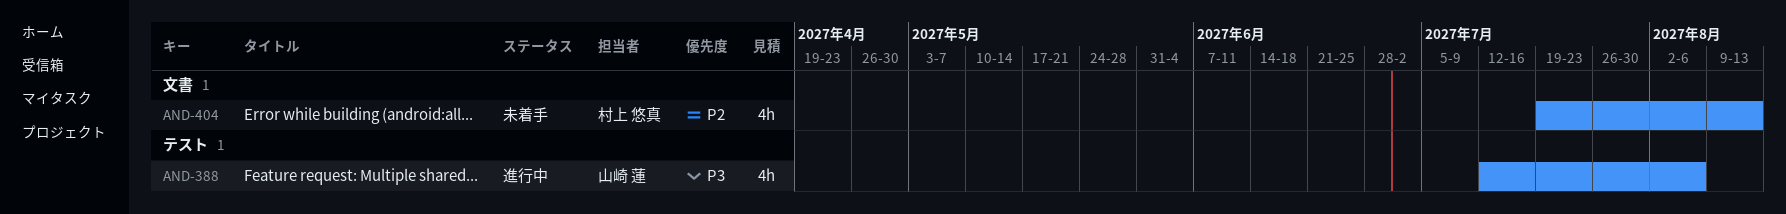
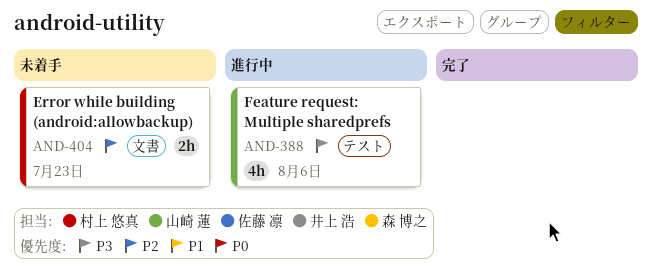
AND-404, estimate: 4h -> 2h
AND-404, due: Aug 13 -> Jul 23

